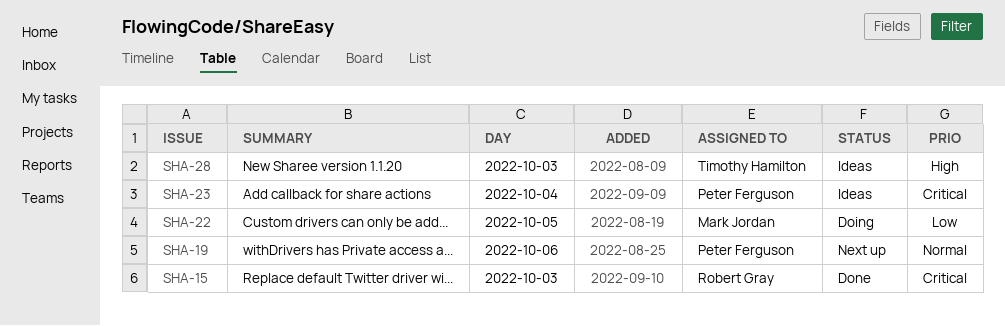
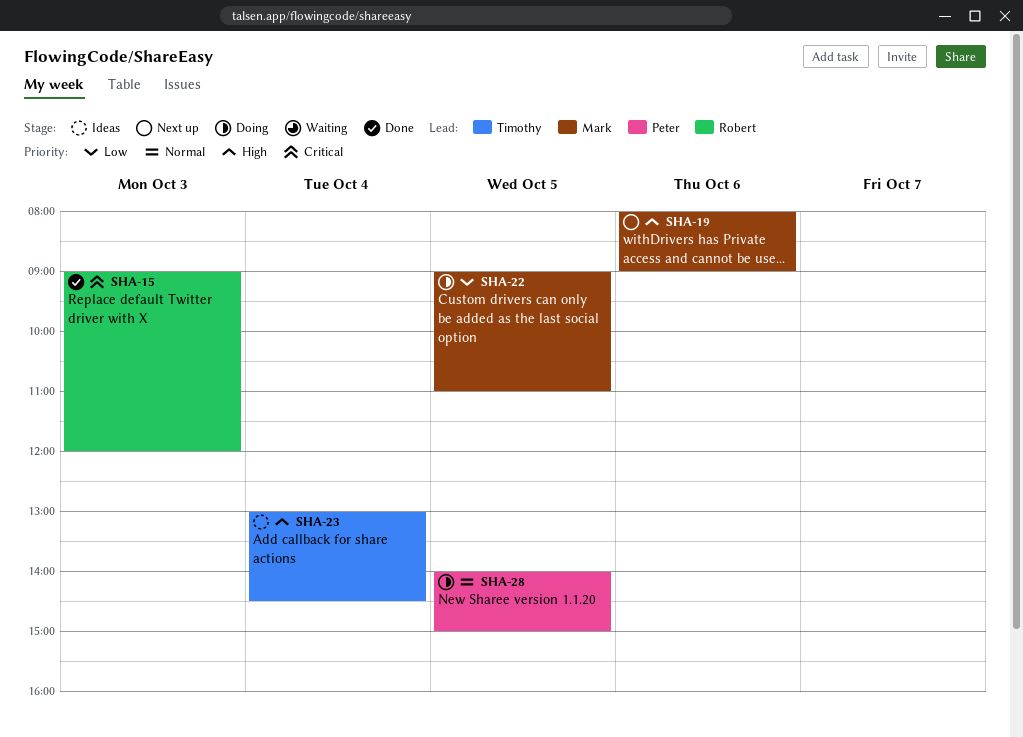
SHA-19, owner: Peter Ferguson -> Mark Jordan
SHA-19, priority: Normal -> High
SHA-23, owner: Peter Ferguson -> Timothy Hamilton
SHA-23, priority: Critical -> High
SHA-28, status: Ideas -> Doing
SHA-28, owner: Timothy Hamilton -> Peter Ferguson
SHA-28, priority: High -> Normal
SHA-28, day: Oct 3 -> Oct 5

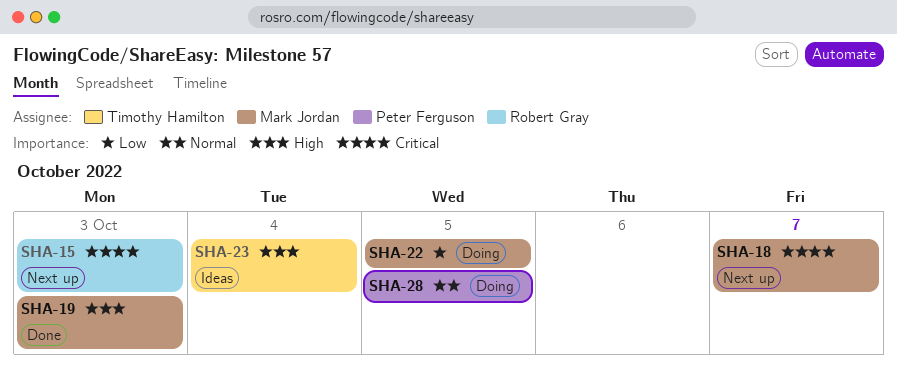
SHA-15, status: Done -> Next up
SHA-18: none -> present
SHA-19, status: Next up -> Done
SHA-19, day: Oct 6 -> Oct 3

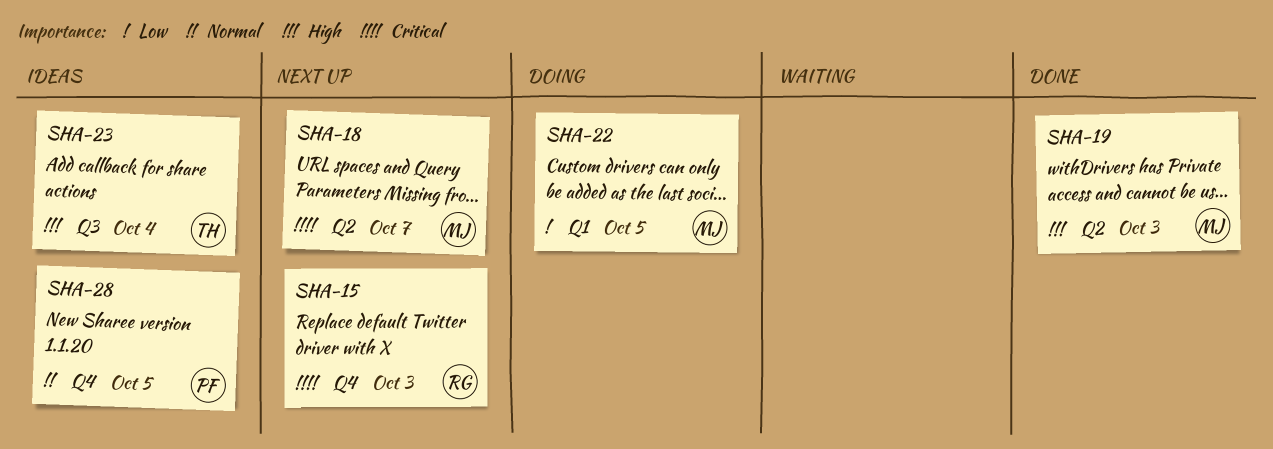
SHA-28, status: Doing -> Ideas

